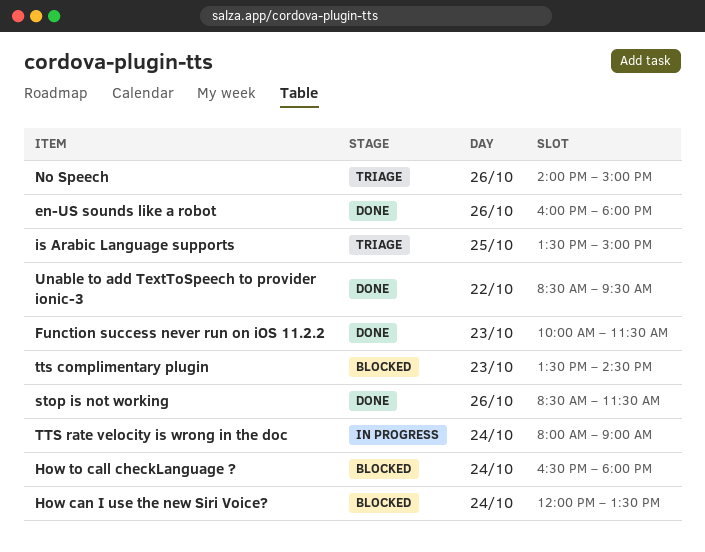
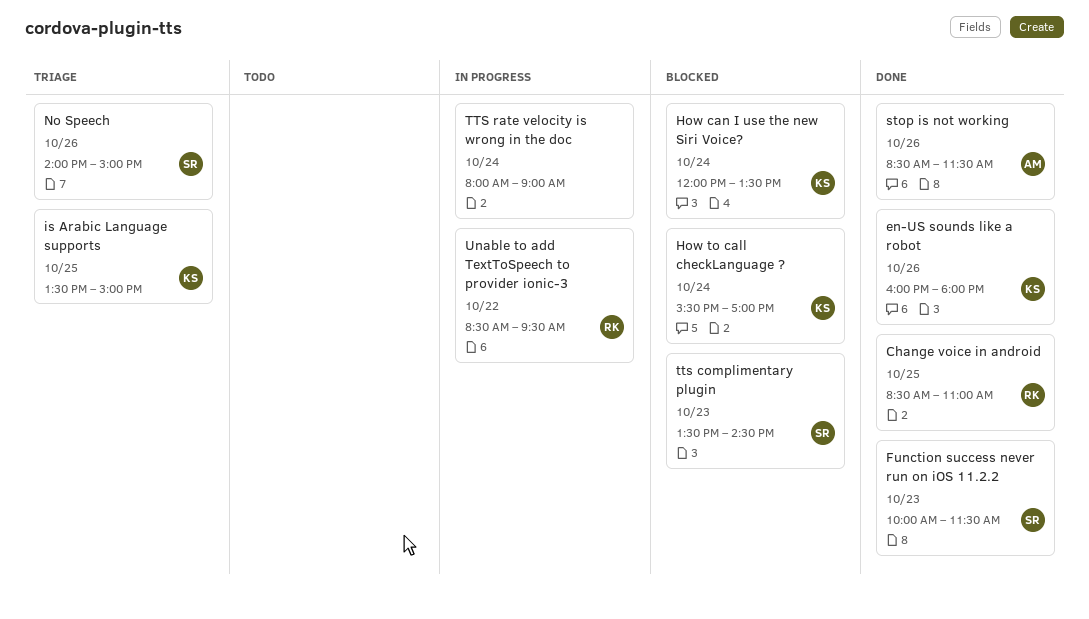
Change voice in android: none -> present
How to call checkLanguage ?, begins: 16:30 -> 15:30
How to call checkLanguage ?, ends: 18:00 -> 17:00
Unable to add TextToSpeech to provider ionic-3, status: Done -> In progress

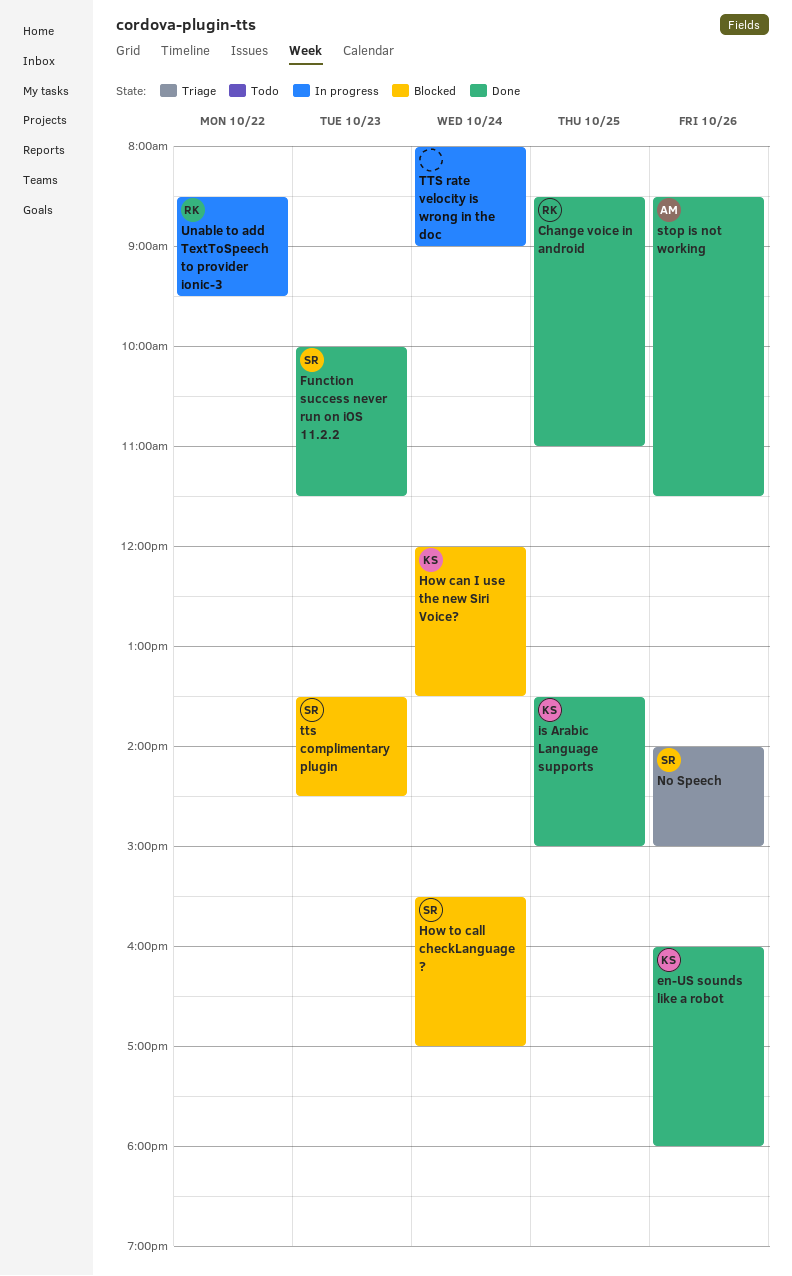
How to call checkLanguage ?, owner: KS -> SR
is Arabic Language supports, status: Triage -> Done

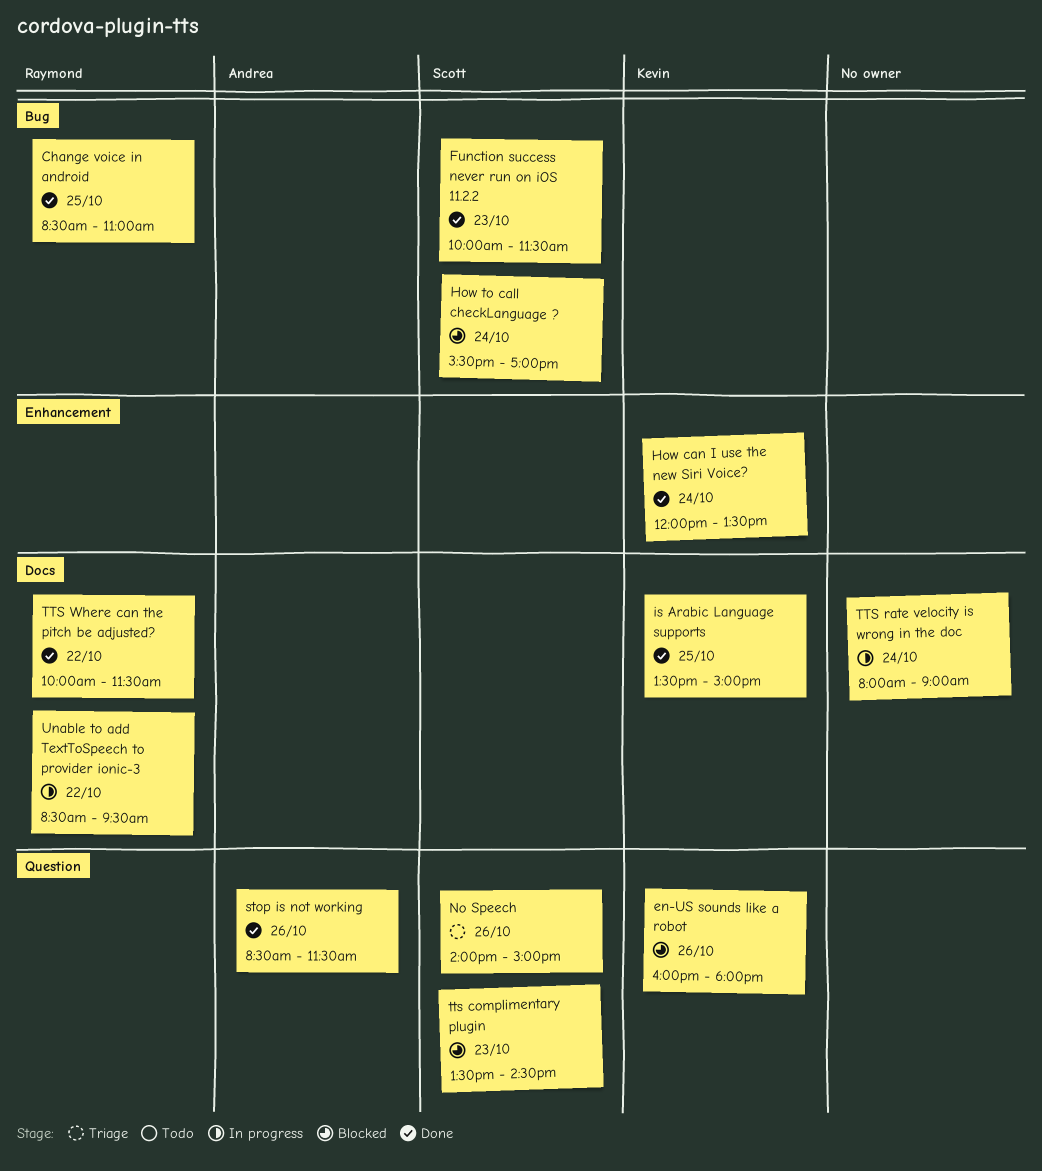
en-US sounds like a robot, status: Done -> Blocked
How can I use the new Siri Voice?, status: Blocked -> Done
TTS Where can the pitch be adjusted?: none -> present

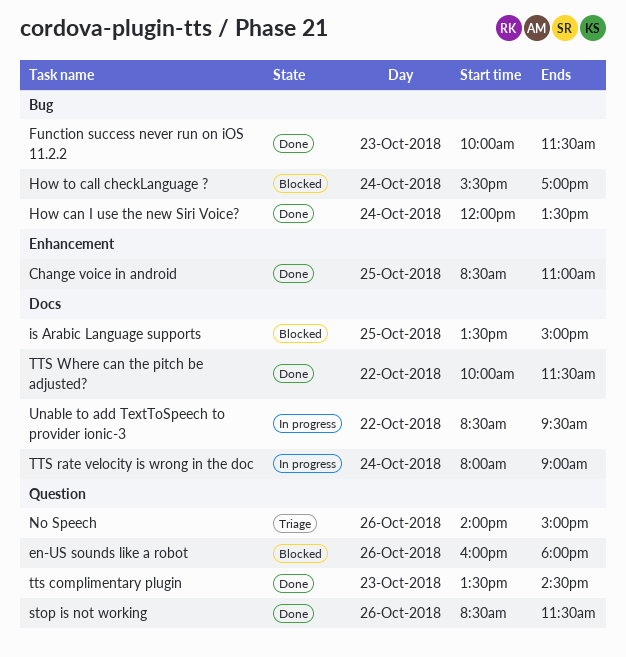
Change voice in android, label: Bug -> Enhancement
How can I use the new Siri Voice?, label: Enhancement -> Bug
is Arabic Language supports, status: Done -> Blocked
tts complimentary plugin, status: Blocked -> Done

